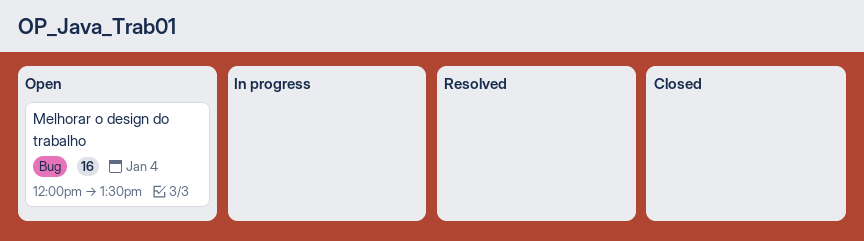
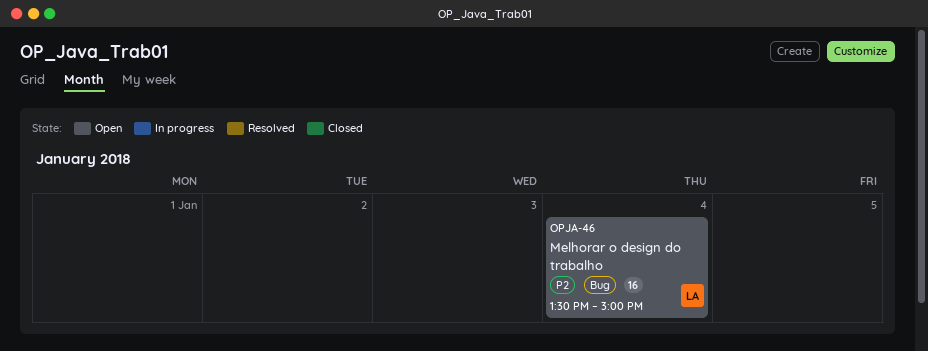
Melhorar o design do trabalho, begins: 12:00 -> 13:30
Melhorar o design do trabalho, ends: 13:30 -> 15:00

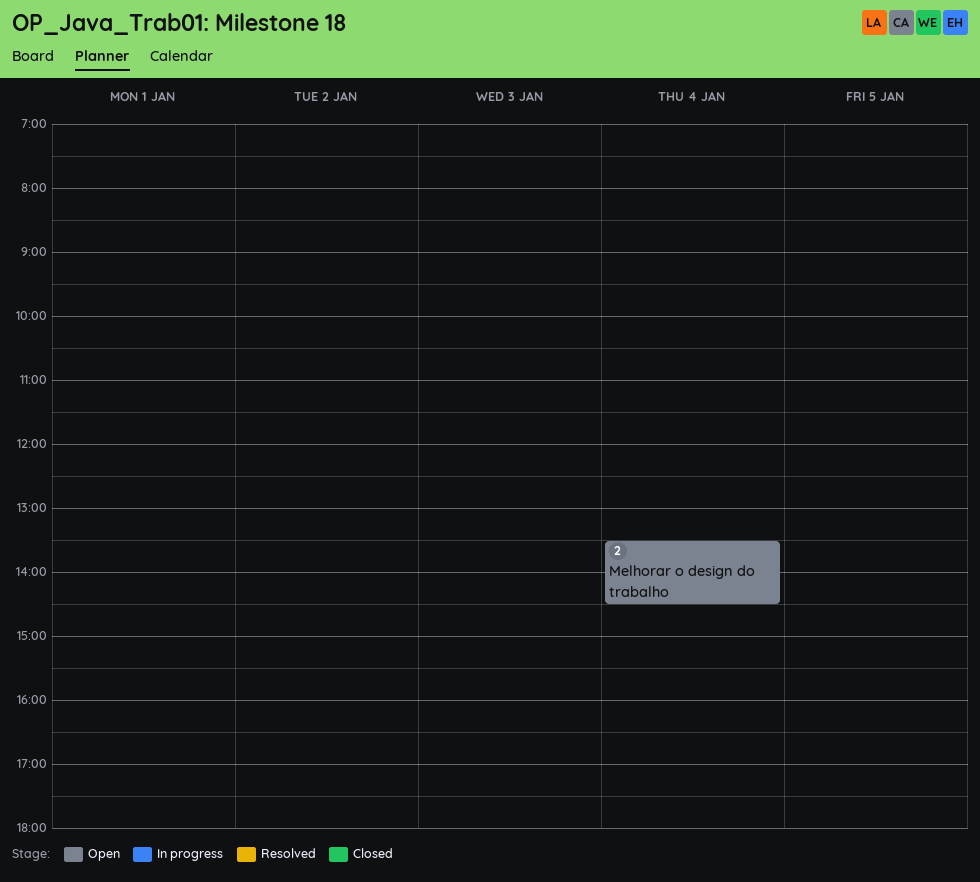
Melhorar o design do trabalho, estimate: 16 -> 2
Melhorar o design do trabalho, ends: 15:00 -> 14:30

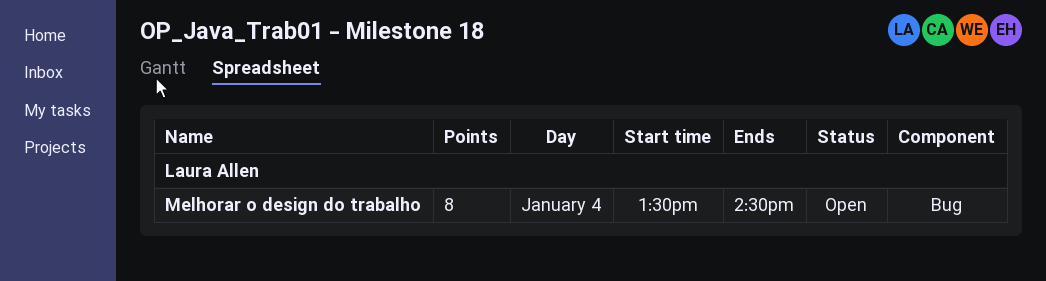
Melhorar o design do trabalho, estimate: 2 -> 8

